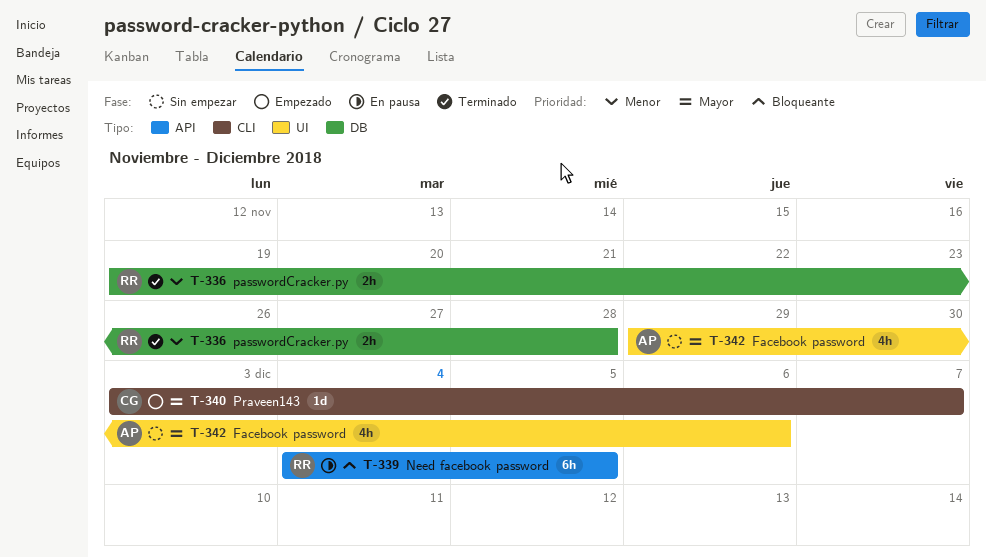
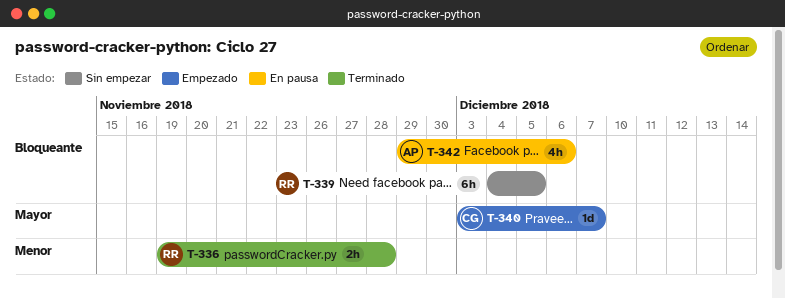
T-339, status: En pausa -> Sin empezar
T-342, status: Sin empezar -> En pausa
T-342, priority: Mayor -> Bloqueante

